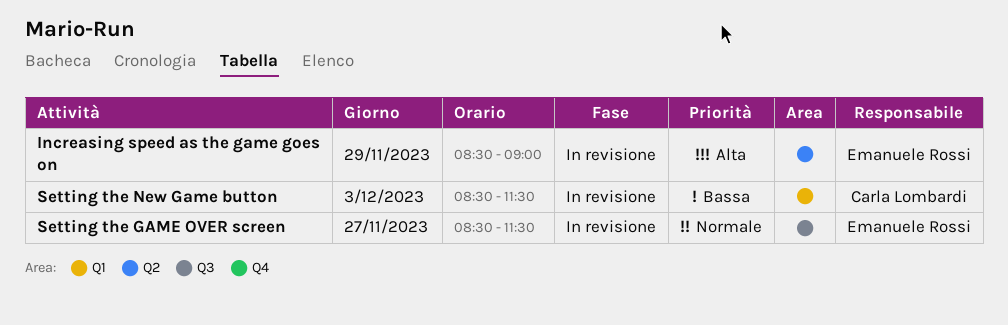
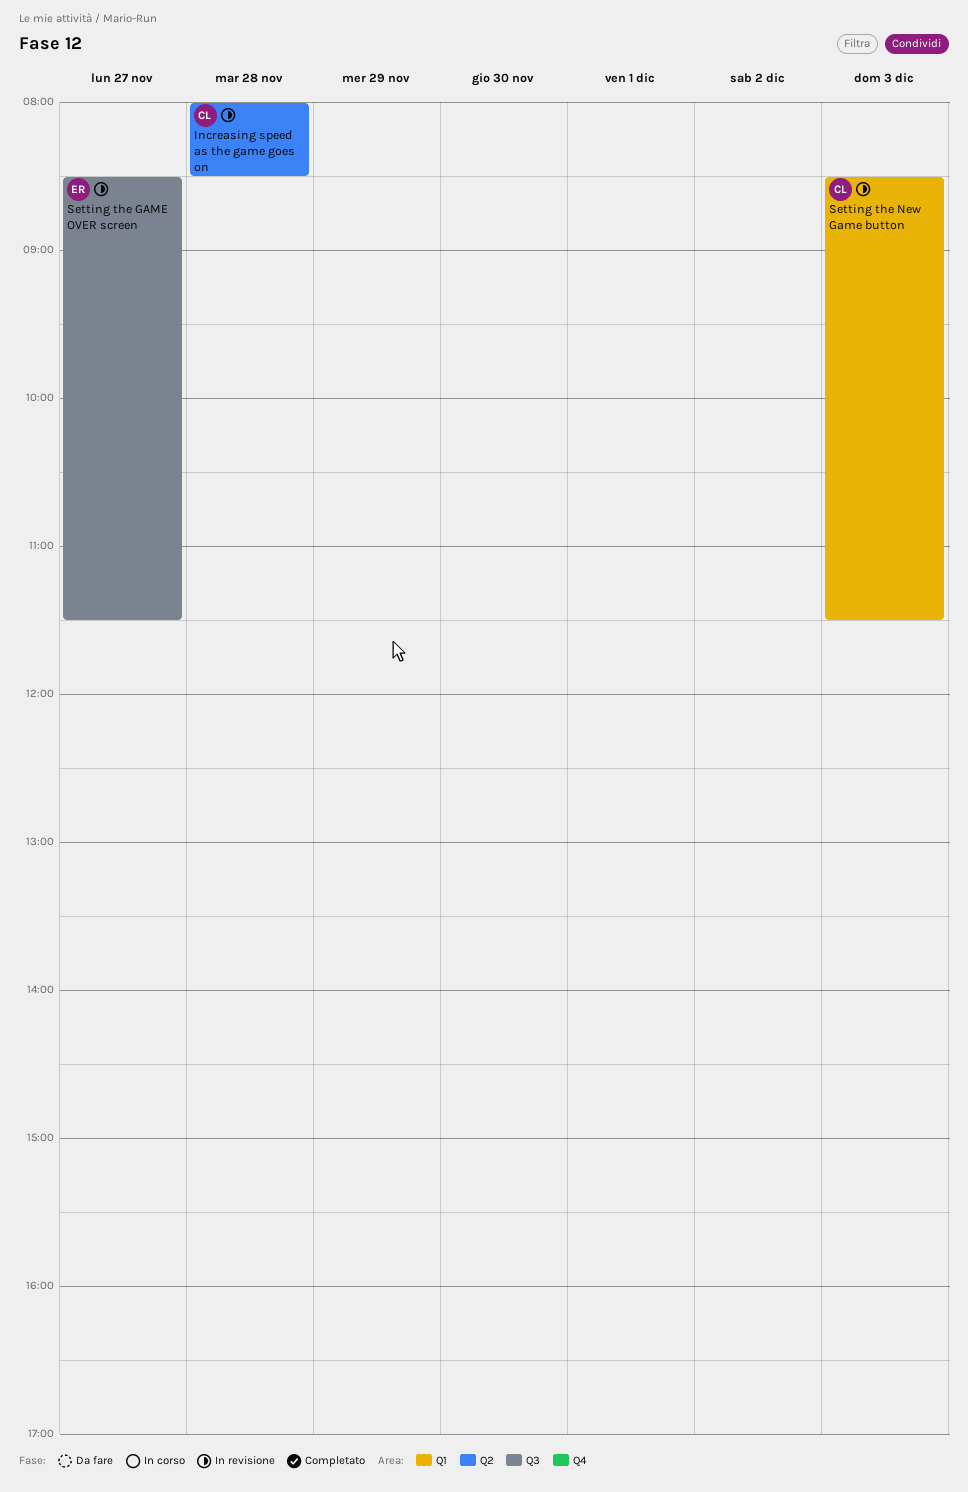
Increasing speed as the game goes on, owner: Emanuele Rossi -> Carla Lombardi
Increasing speed as the game goes on, day: Nov 29 -> Nov 28
Increasing speed as the game goes on, begins: 08:30 -> 08:00
Increasing speed as the game goes on, ends: 09:00 -> 08:30

